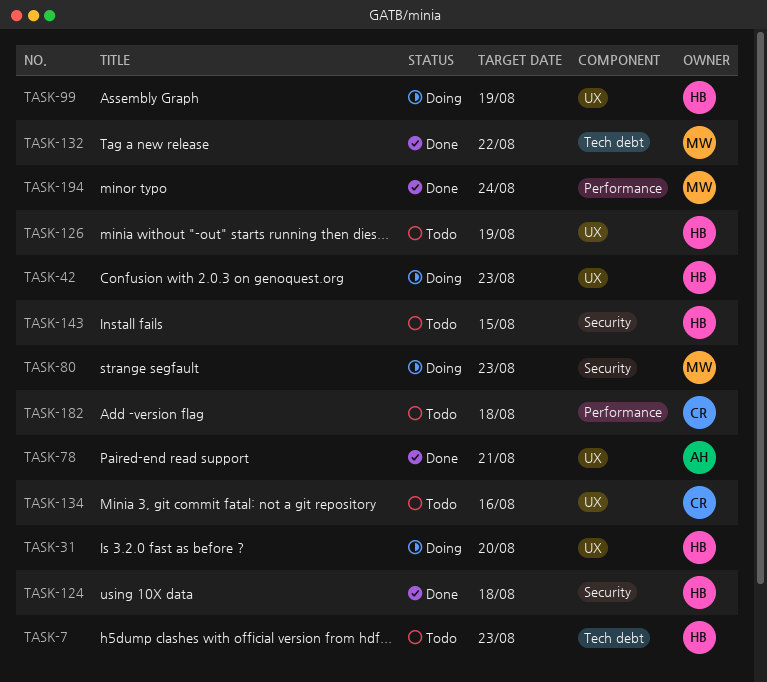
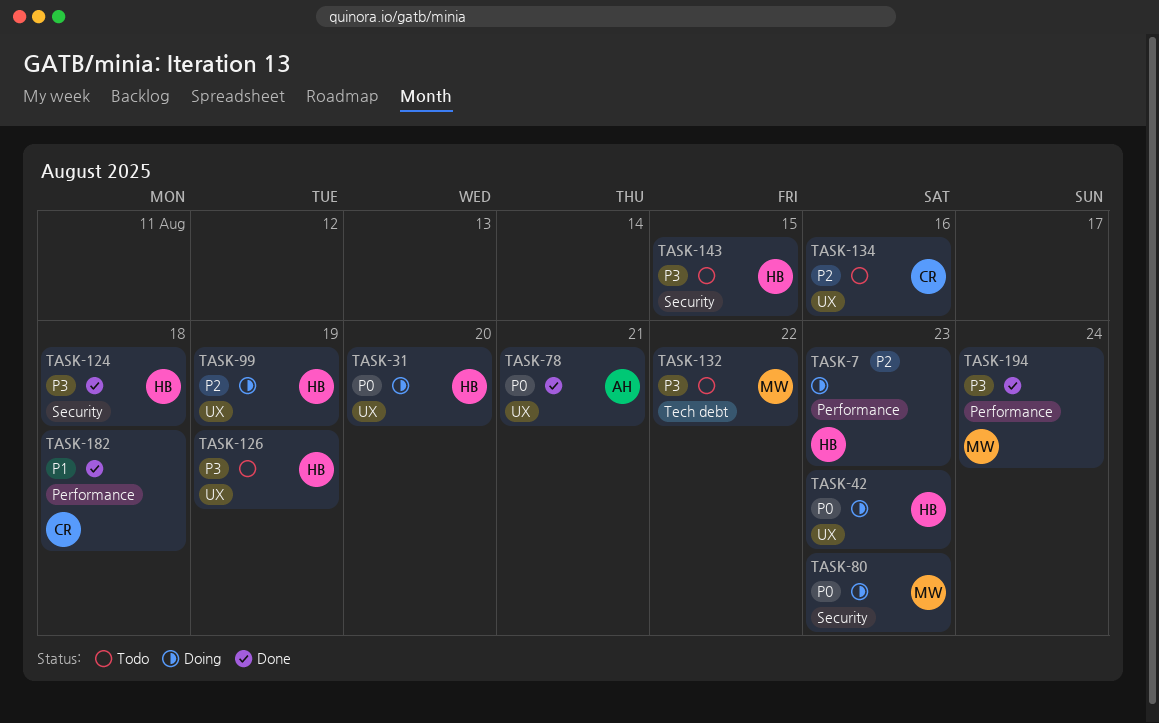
TASK-7, status: Todo -> Doing
TASK-7, label: Tech debt -> Performance
TASK-132, status: Done -> Todo
TASK-182, status: Todo -> Done

